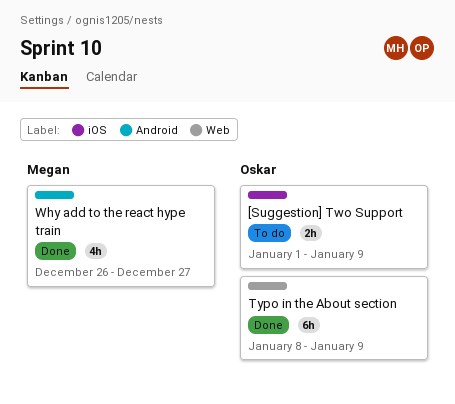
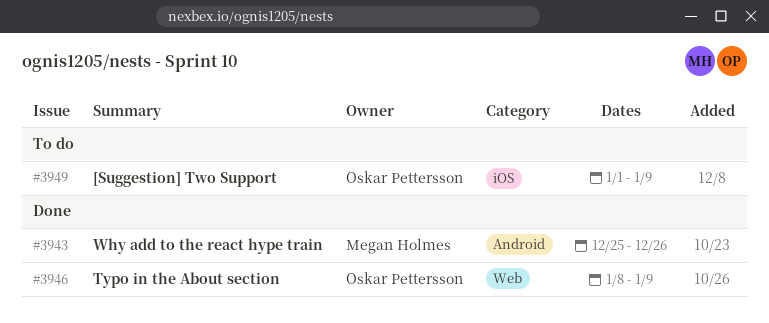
Why add to the react hype train, start: Dec 26 -> Dec 25
Why add to the react hype train, due: Dec 27 -> Dec 26

